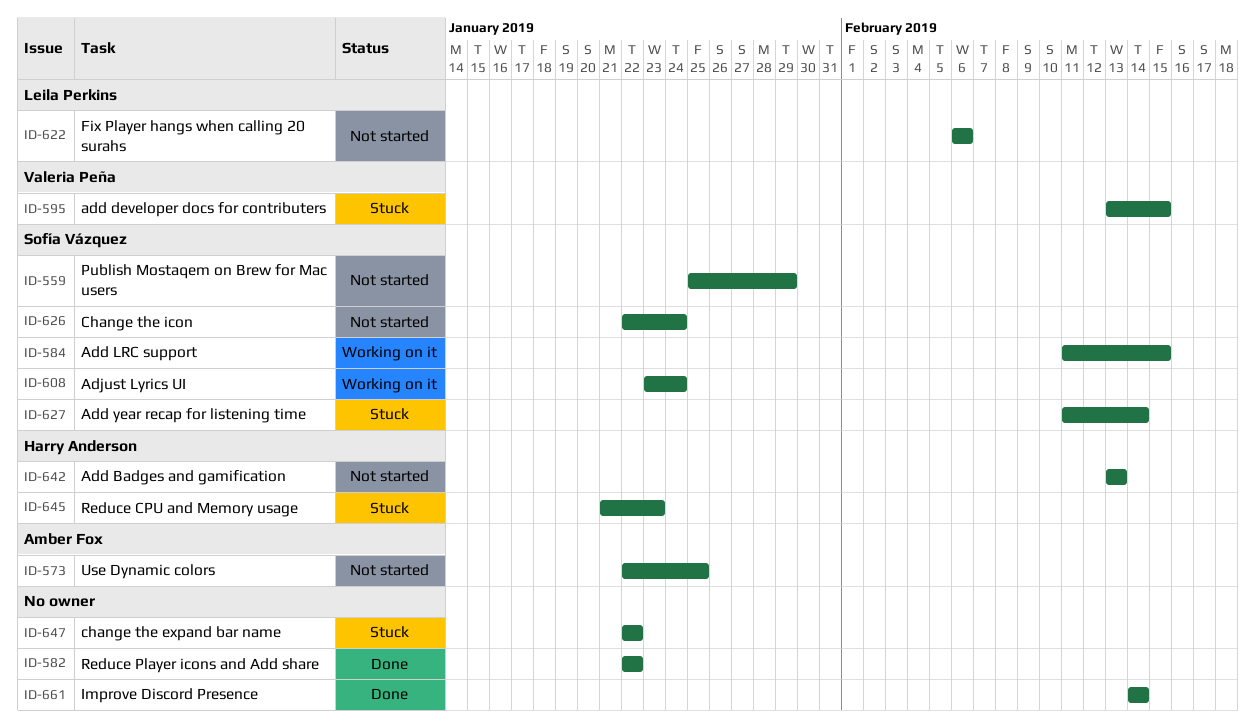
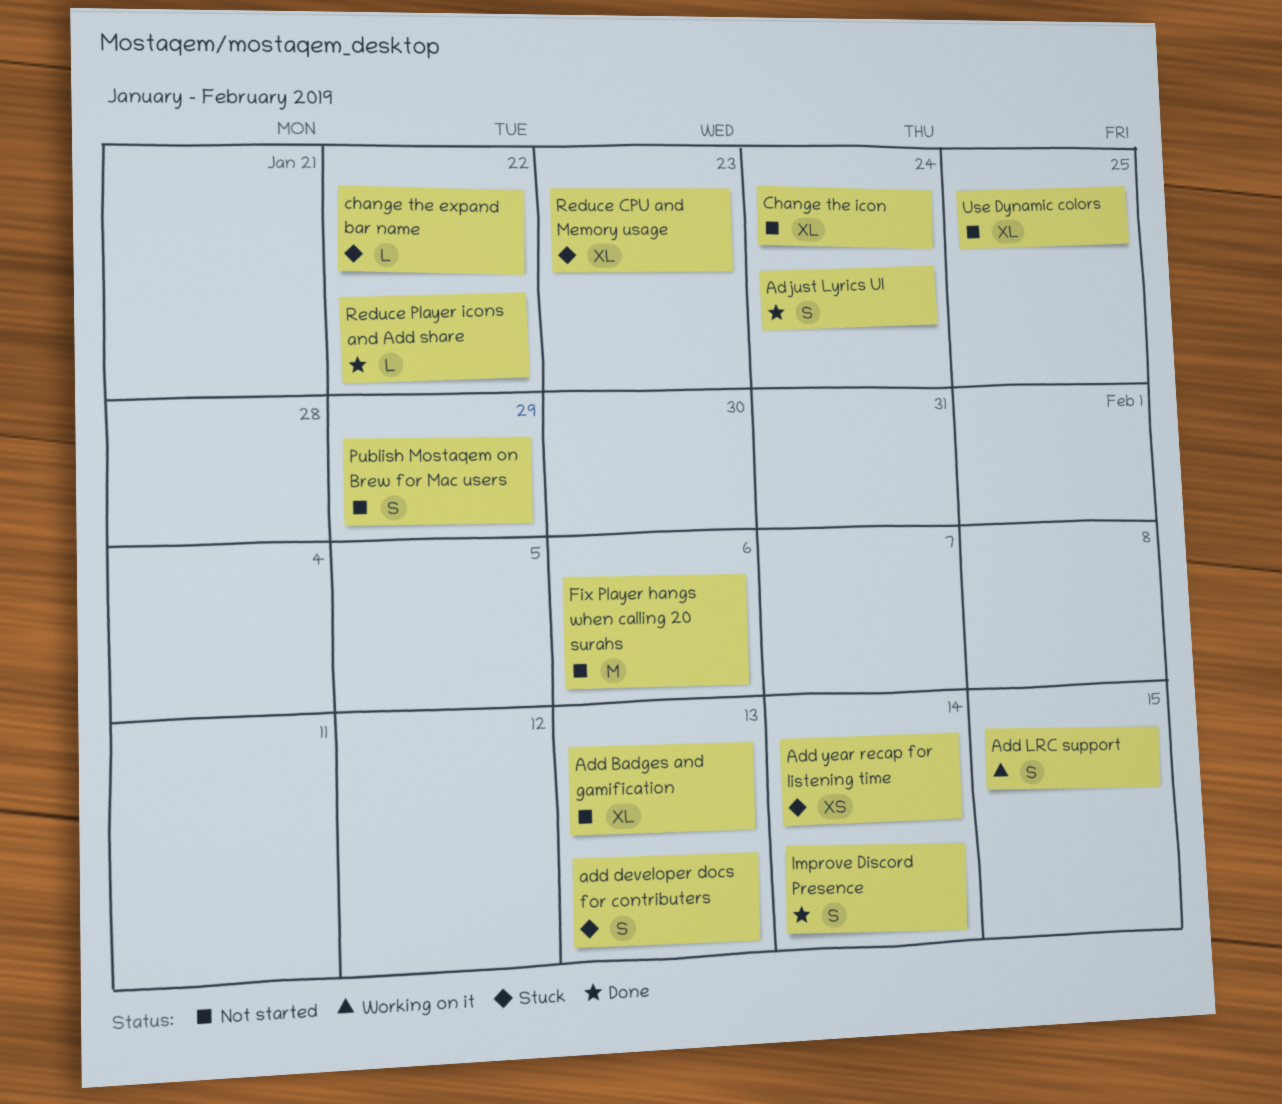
add developer docs for contributers, due: Feb 15 -> Feb 13
Adjust Lyrics UI, status: Working on it -> Done

